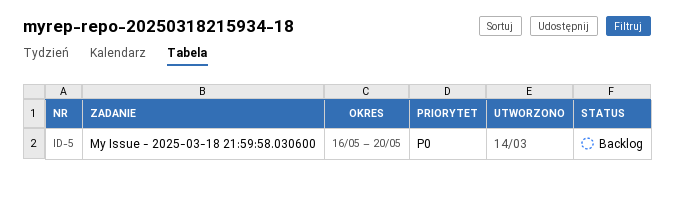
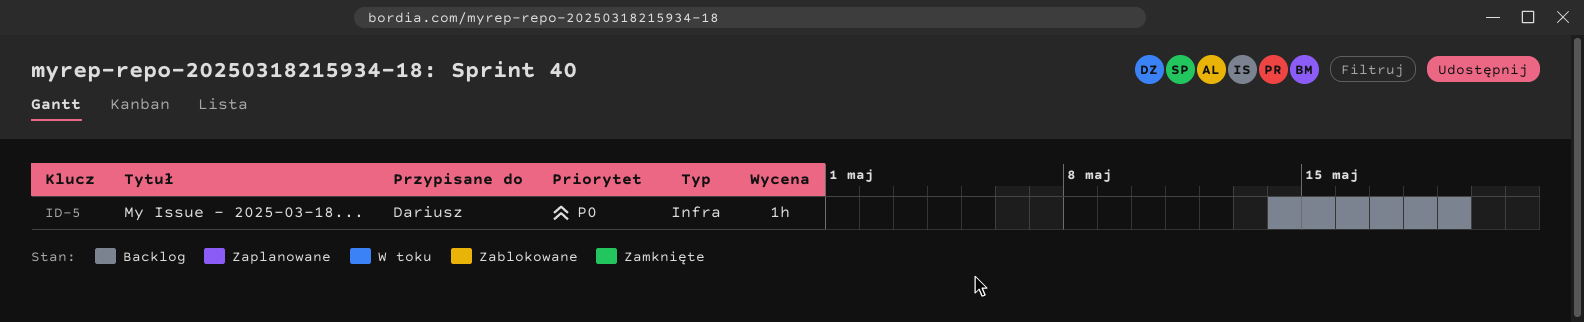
ID-5, start: May 16 -> May 14
ID-5, due: May 20 -> May 19

